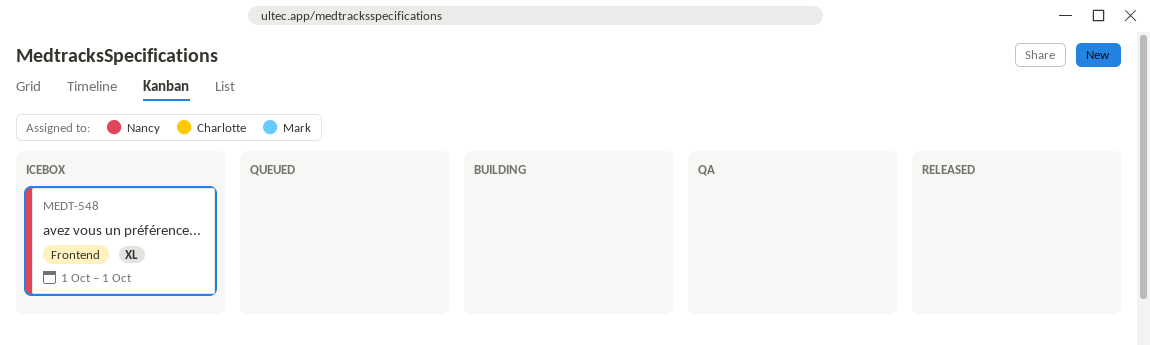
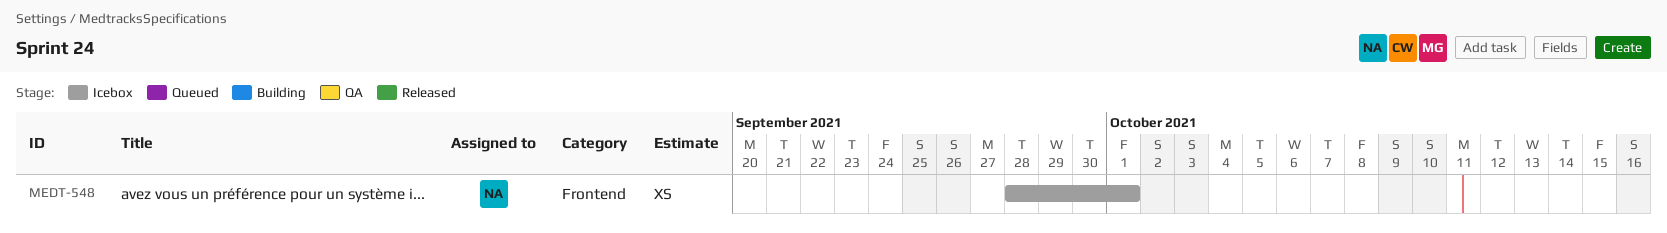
MEDT-548, estimate: XL -> XS
MEDT-548, start: Oct 1 -> Sep 28

